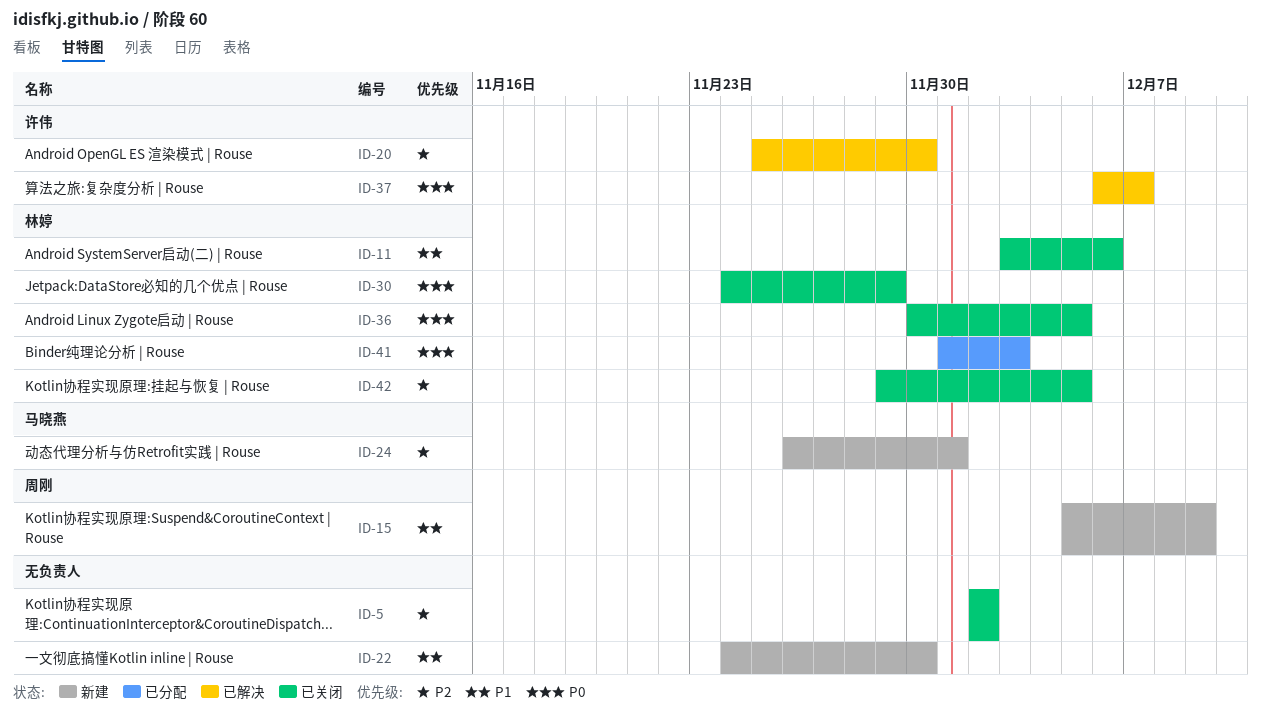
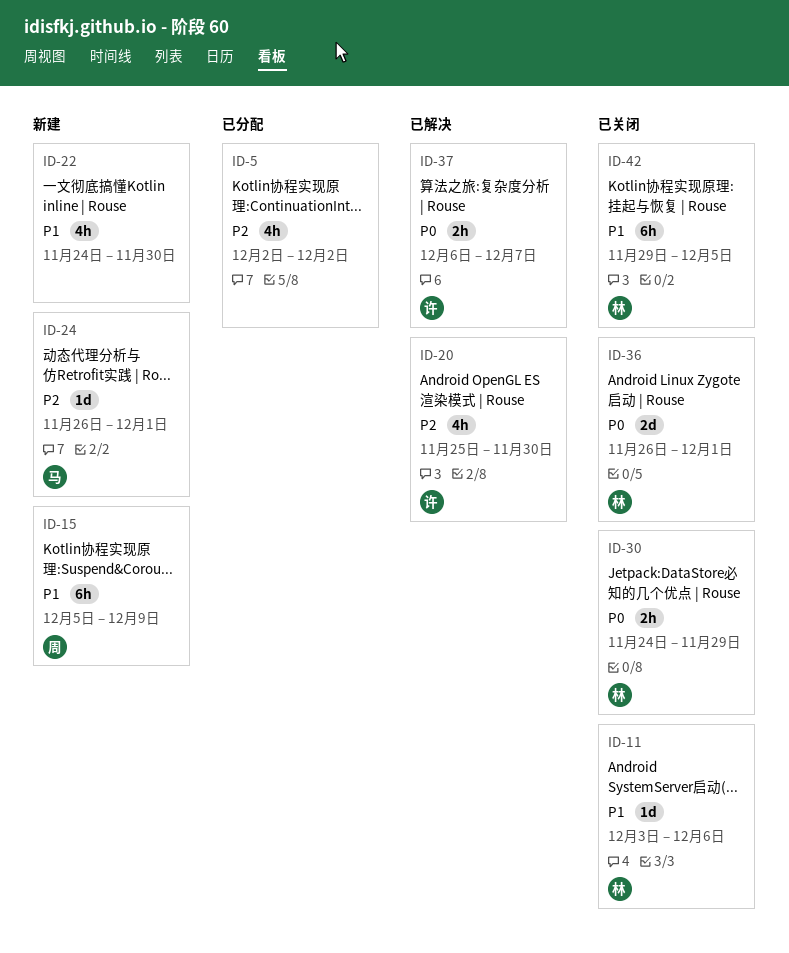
ID-5, status: 已关闭 -> 已分配
ID-36, start: Nov 30 -> Nov 26
ID-36, due: Dec 5 -> Dec 1
ID-41: present -> none
ID-42, priority: P2 -> P1

